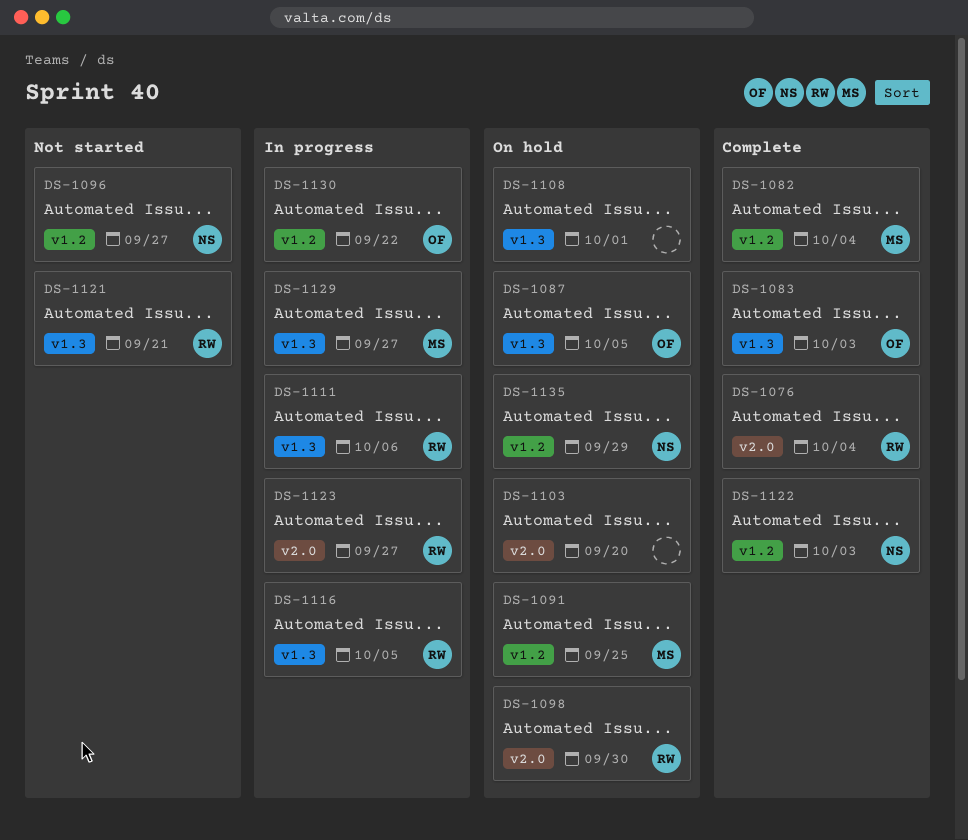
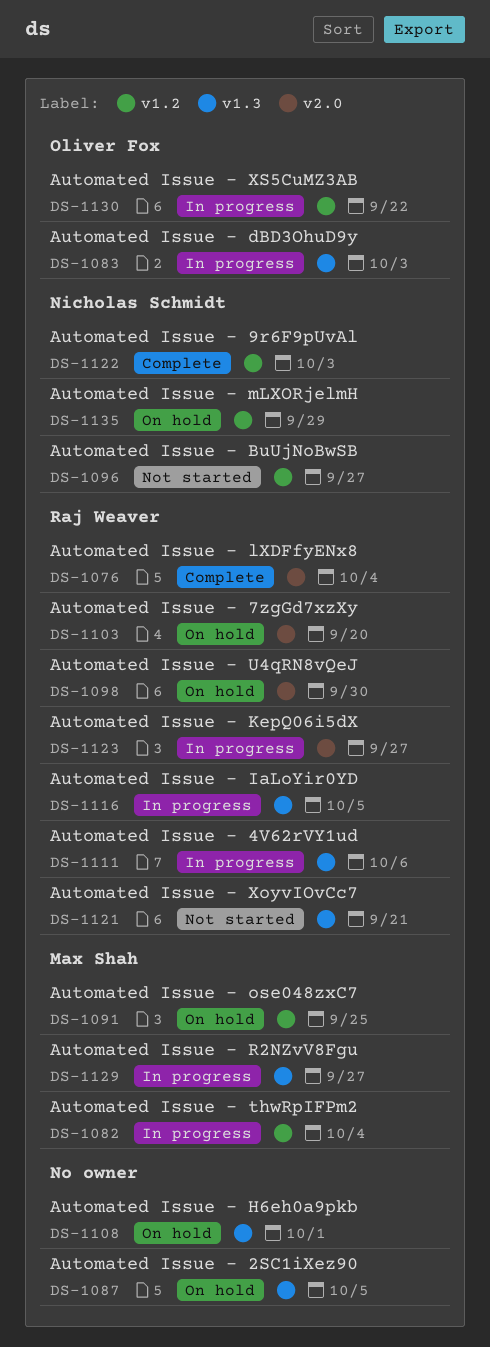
DS-1082, status: Complete -> In progress
DS-1083, status: Complete -> In progress
DS-1087, owner: Oliver Fox -> none
DS-1103, owner: none -> Raj Weaver

